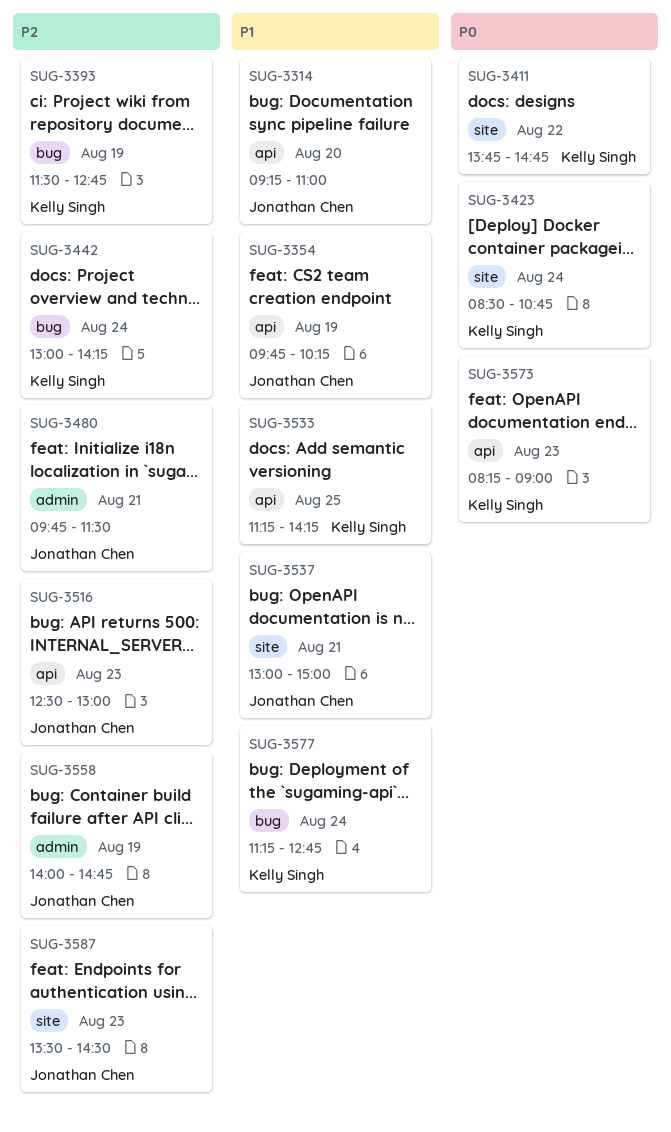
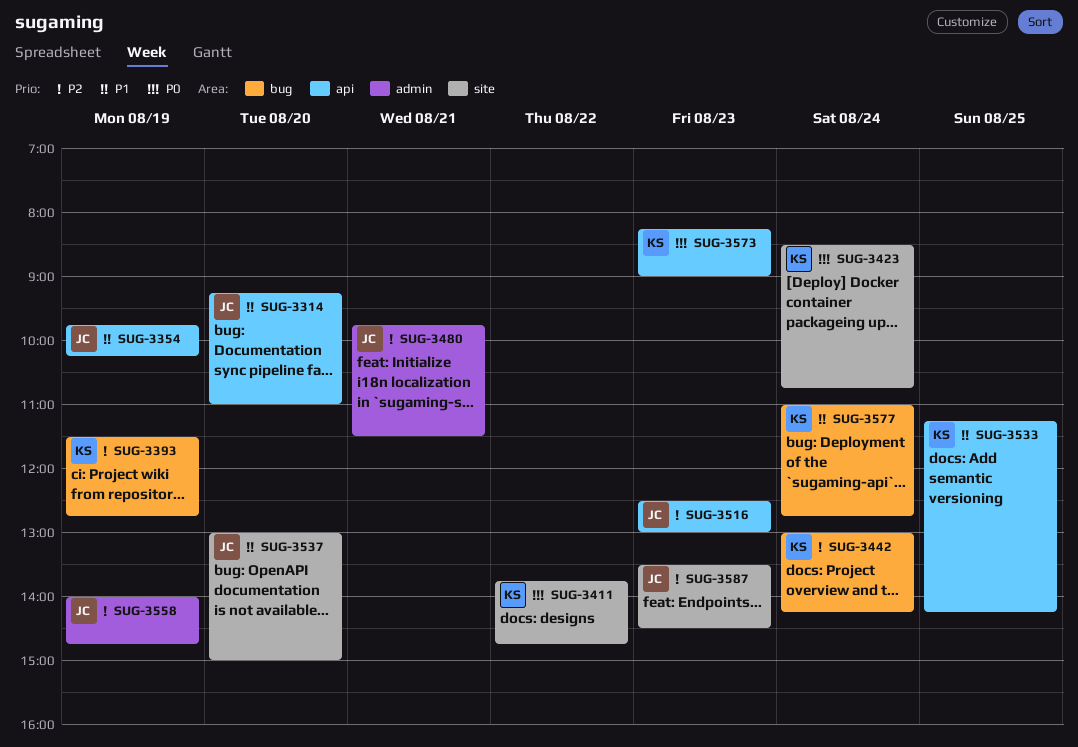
SUG-3537, day: Aug 21 -> Aug 20
SUG-3577, begins: 11:15 -> 11:00

